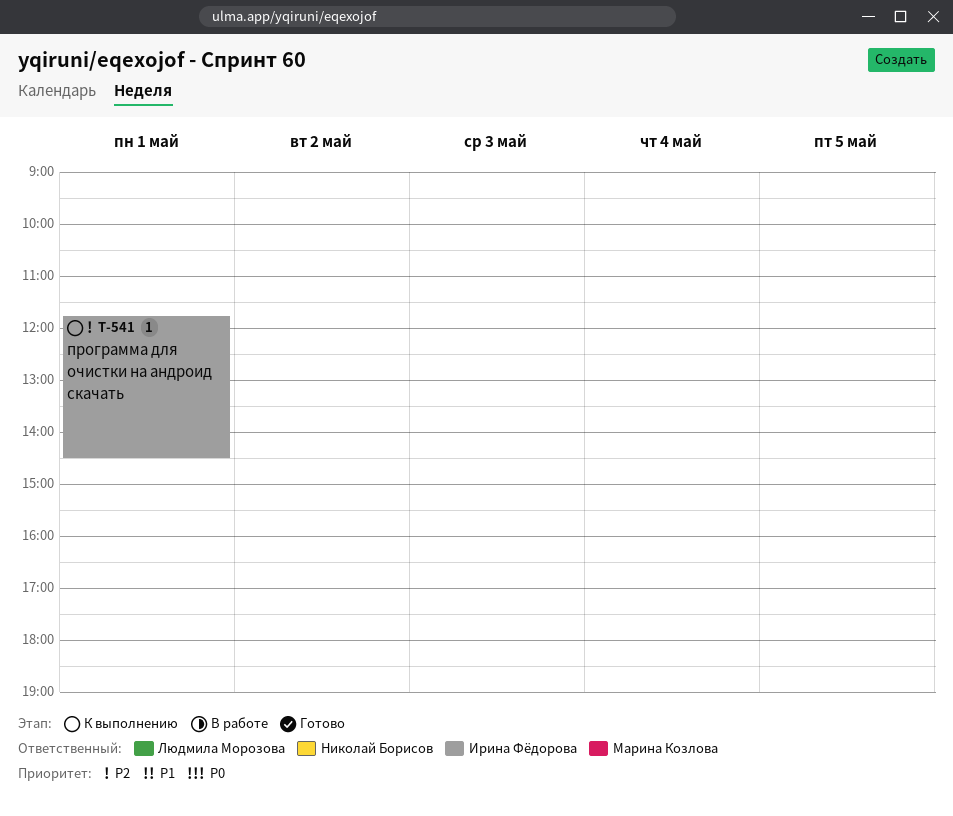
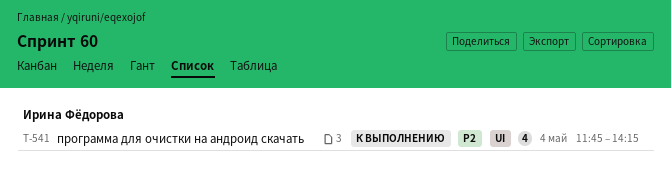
T-541, estimate: 1 -> 4
T-541, day: May 1 -> May 4
T-541, ends: 14:30 -> 14:15

